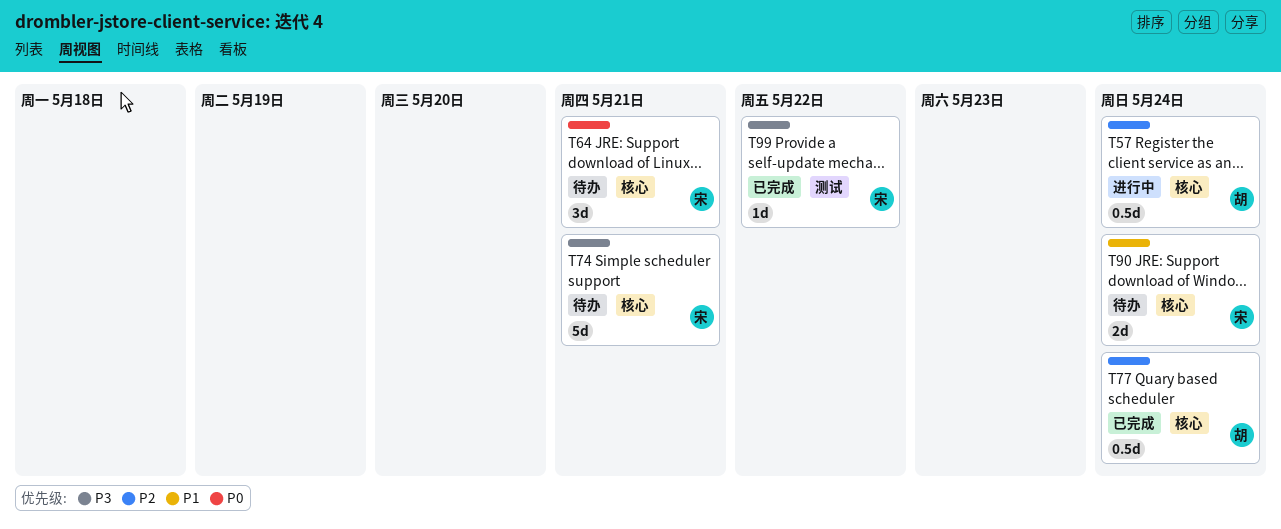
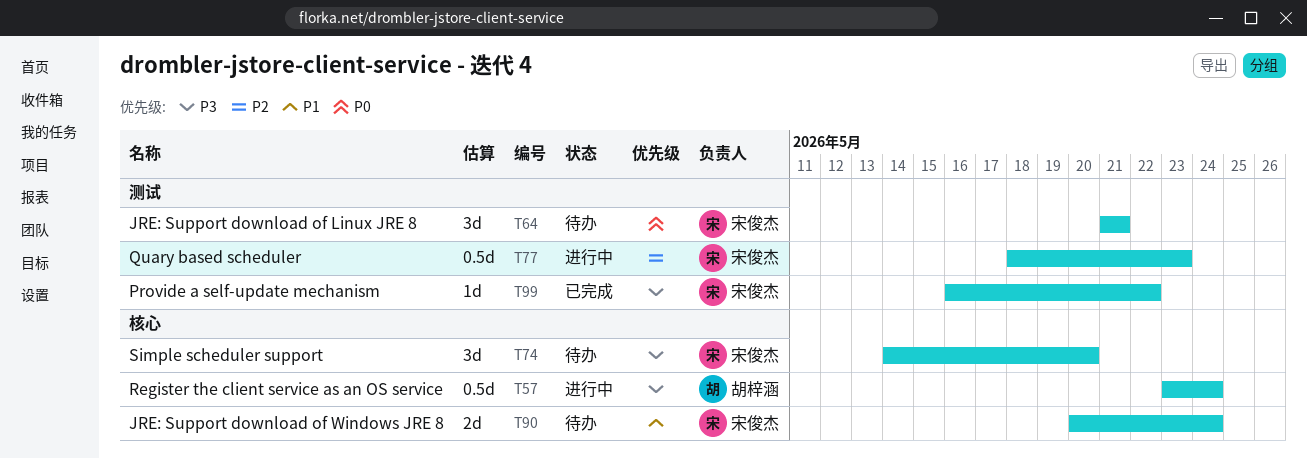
T57, priority: P2 -> P3
T64, label: 核心 -> 测试
T74, estimate: 5d -> 3d
T74, due: May 21 -> May 20
T77, status: 已完成 -> 进行中
T77, owner: 胡梓涵 -> 宋俊杰
T77, label: 核心 -> 测试
T77, due: May 24 -> May 23

